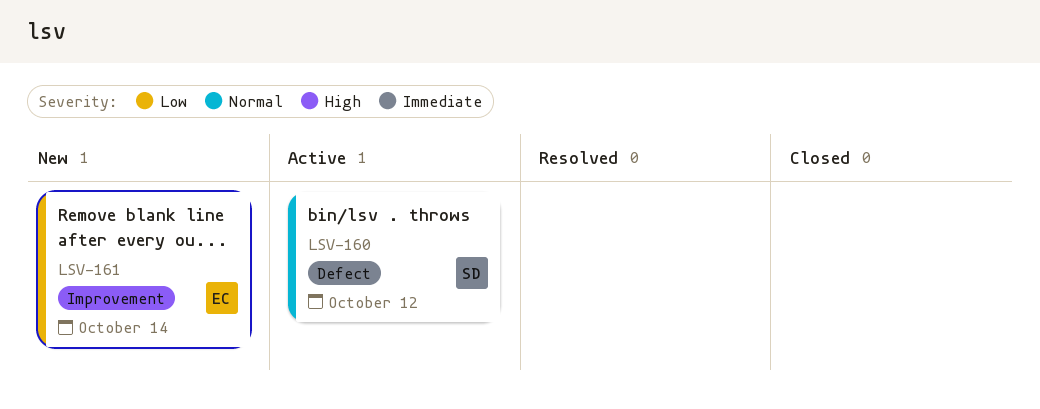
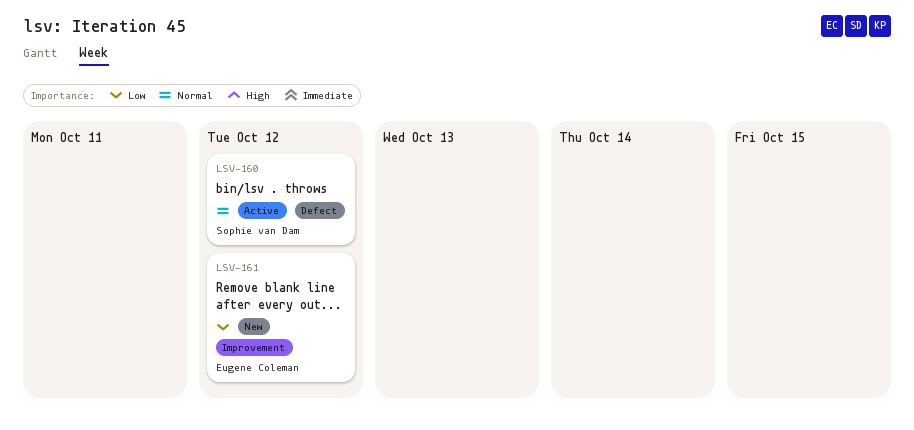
LSV-161, due: Oct 14 -> Oct 12

